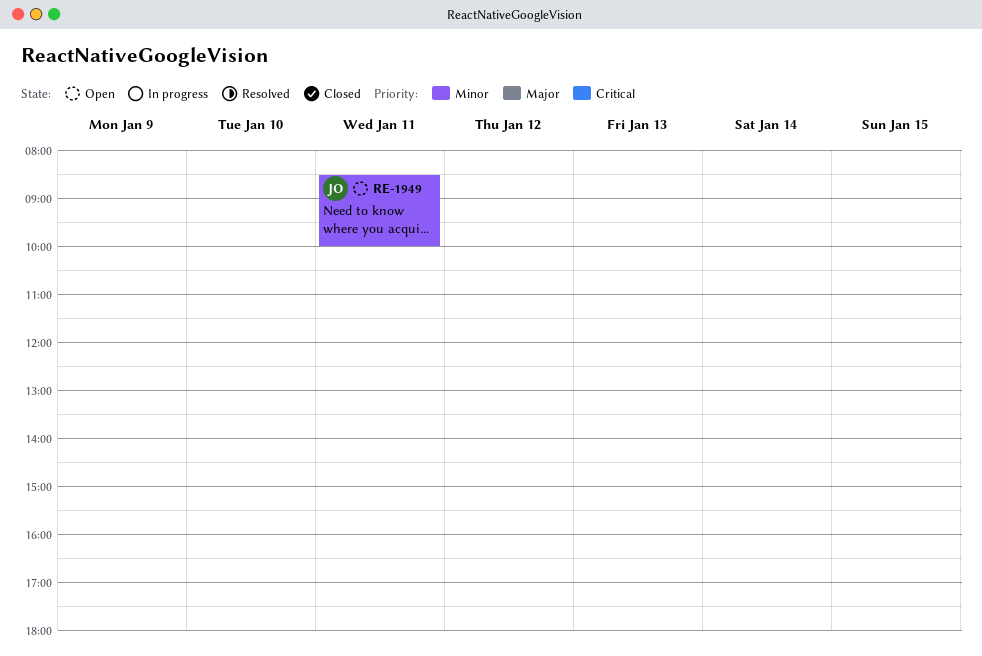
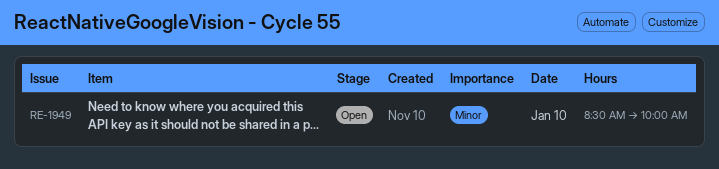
RE-1949, day: Jan 11 -> Jan 10

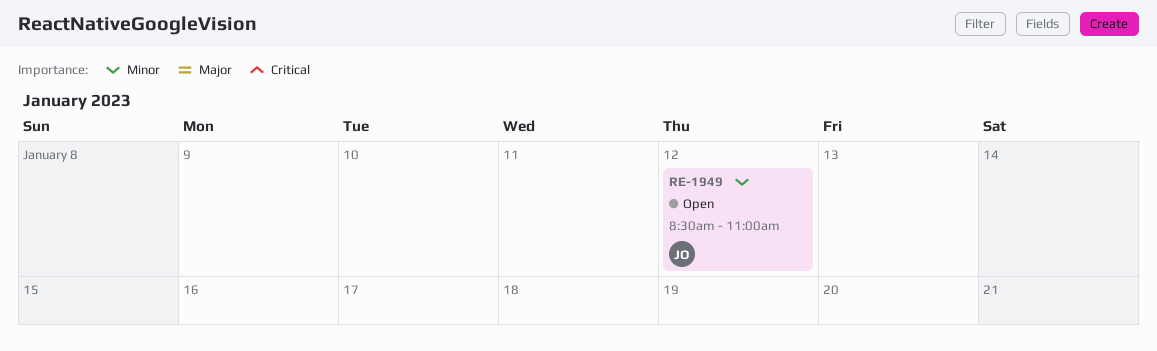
RE-1949, day: Jan 10 -> Jan 12
RE-1949, ends: 10:00 -> 11:00

